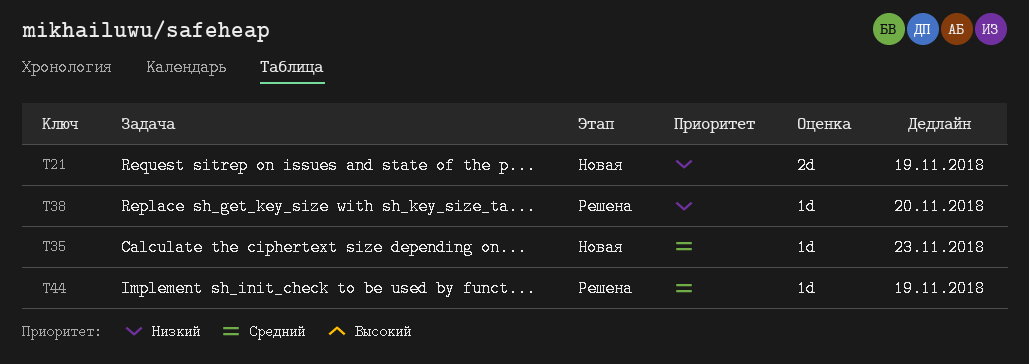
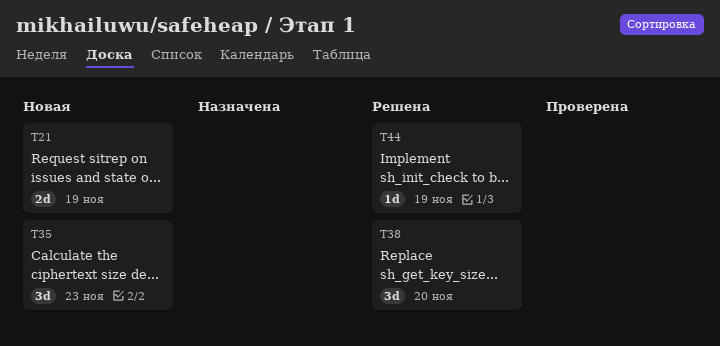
T35, estimate: 1d -> 3d
T38, estimate: 1d -> 3d

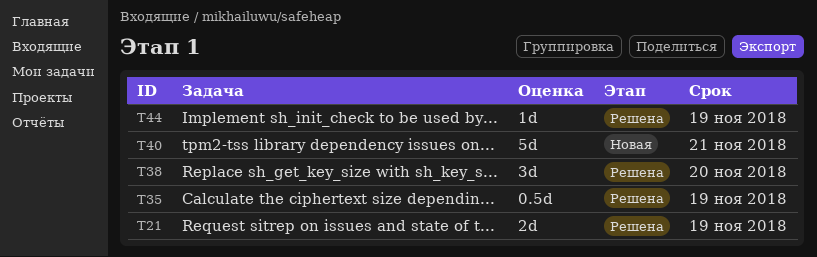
T21, status: Новая -> Решена
T35, status: Новая -> Решена
T35, estimate: 3d -> 0.5d
T35, due: Nov 23 -> Nov 19
T40: none -> present

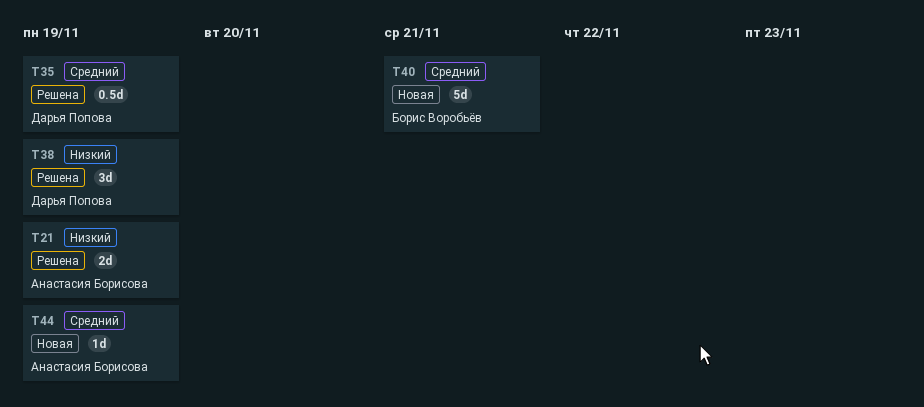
T38, due: Nov 20 -> Nov 19
T44, status: Решена -> Новая

